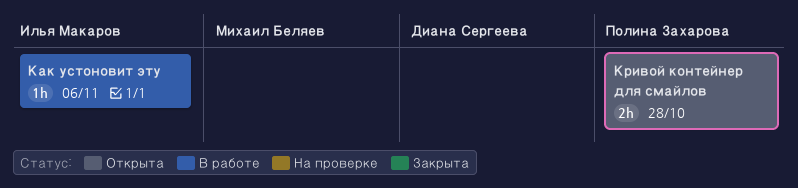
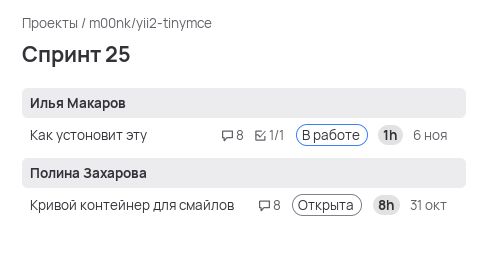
Кривой контейнер для смайлов, estimate: 2h -> 8h
Кривой контейнер для смайлов, due: Oct 28 -> Oct 31

